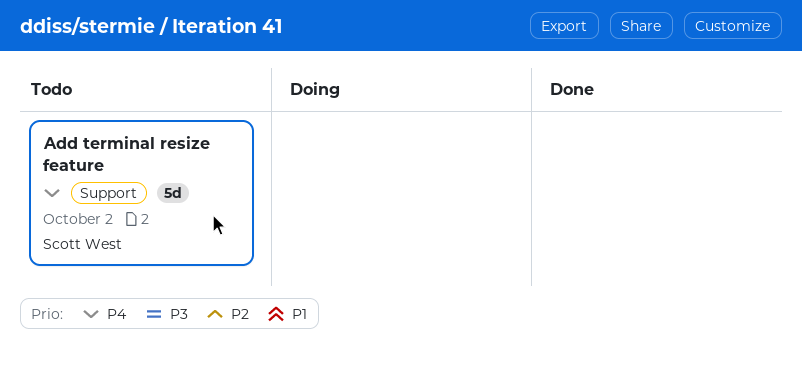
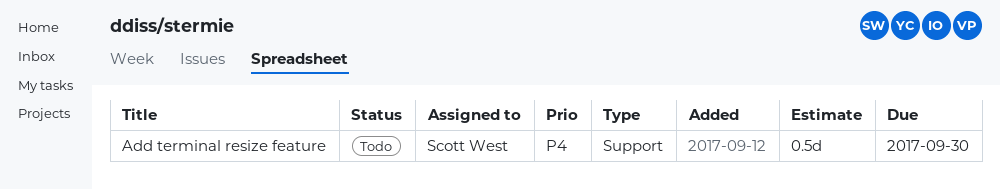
Add terminal resize feature, estimate: 5d -> 0.5d
Add terminal resize feature, due: Oct 2 -> Sep 30

